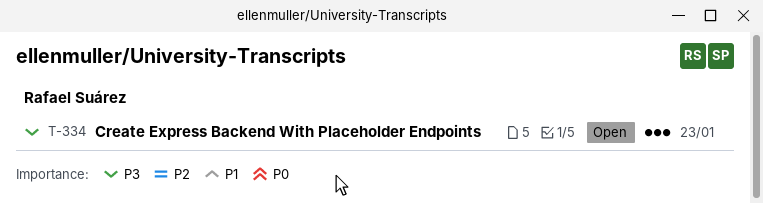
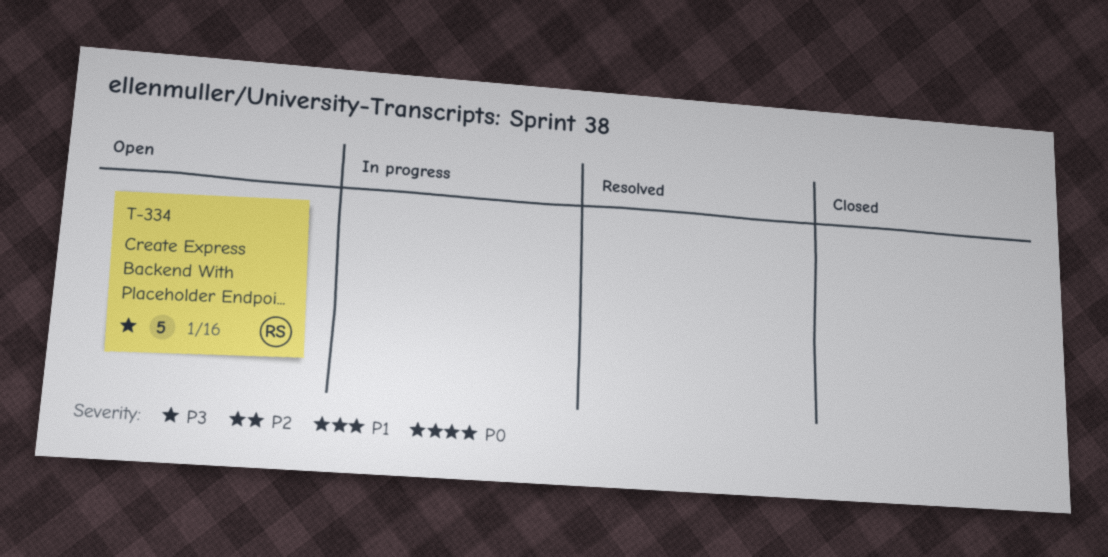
T-334, estimate: 3 -> 5
T-334, due: Jan 23 -> Jan 16

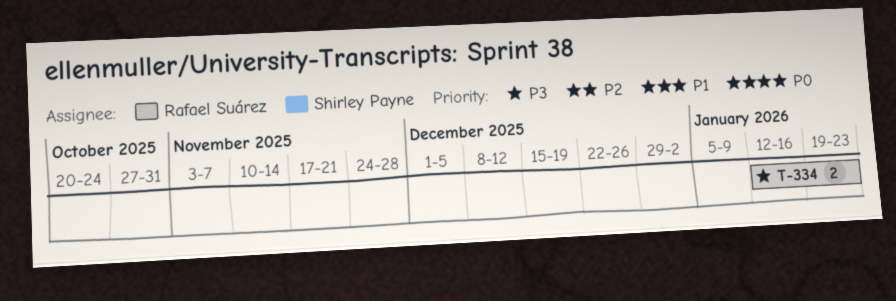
T-334, estimate: 5 -> 2
T-334, due: Jan 16 -> Jan 23

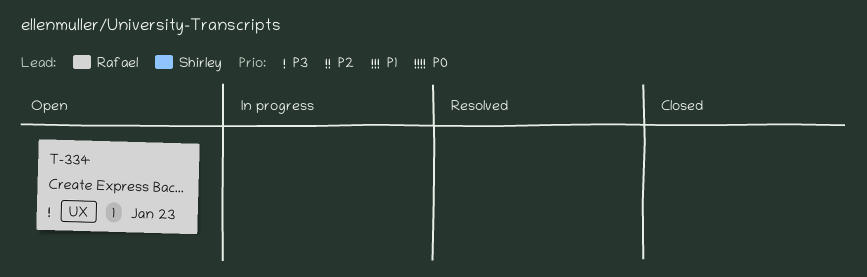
T-334, estimate: 2 -> 1

